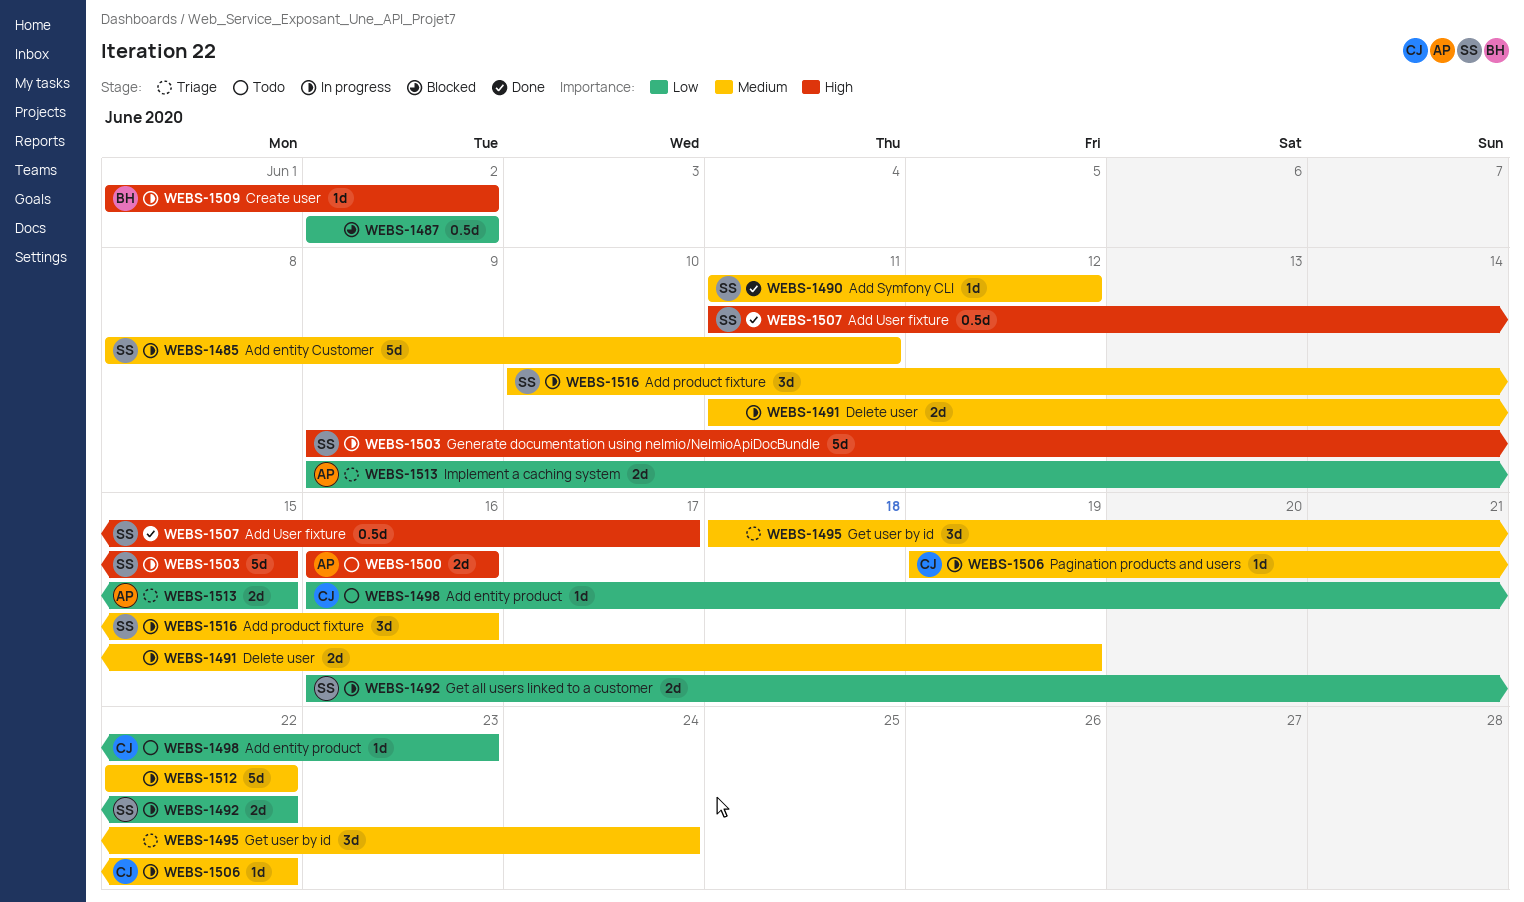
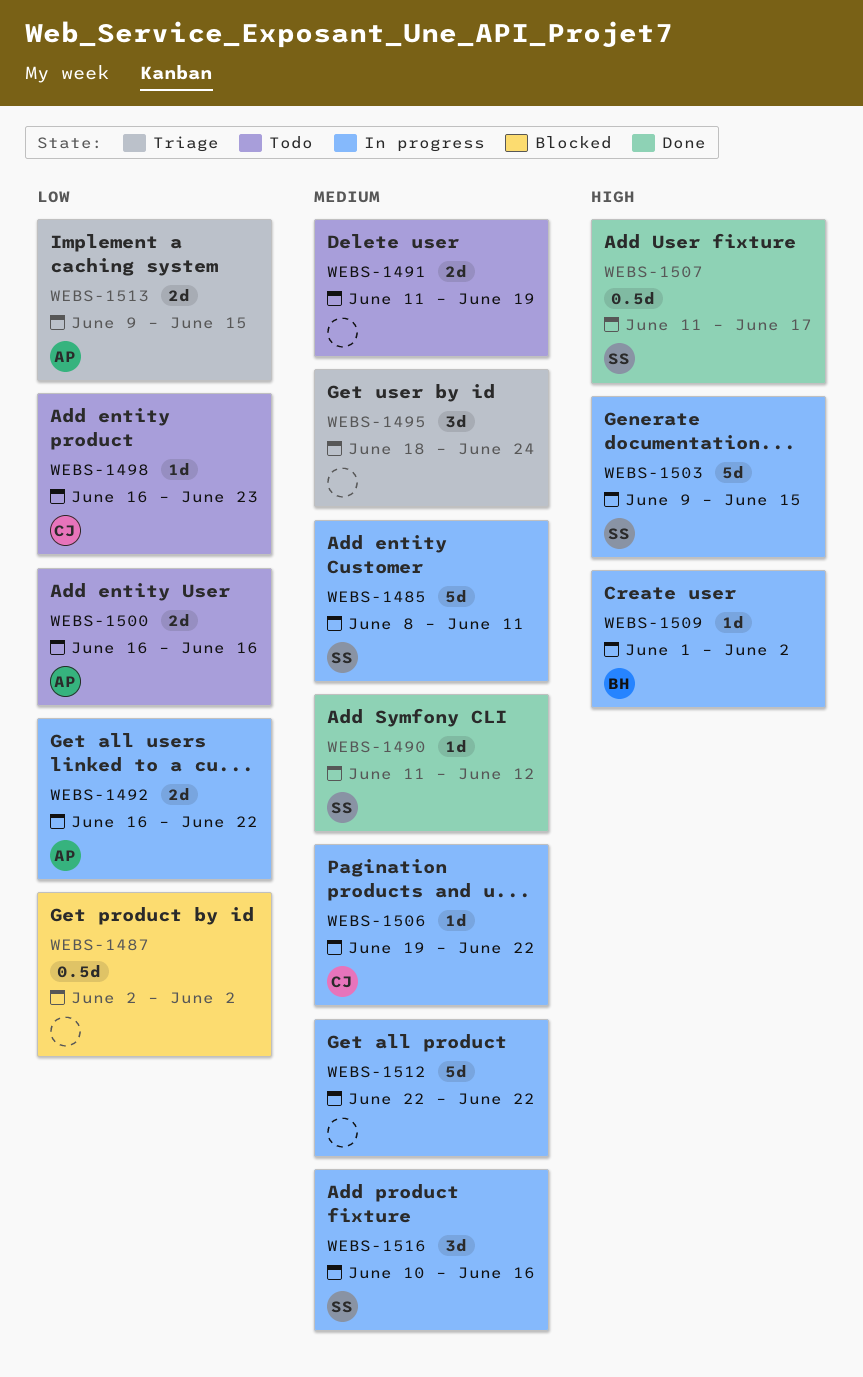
WEBS-1491, status: In progress -> Todo
WEBS-1492, owner: SS -> AP
WEBS-1500, priority: High -> Low

